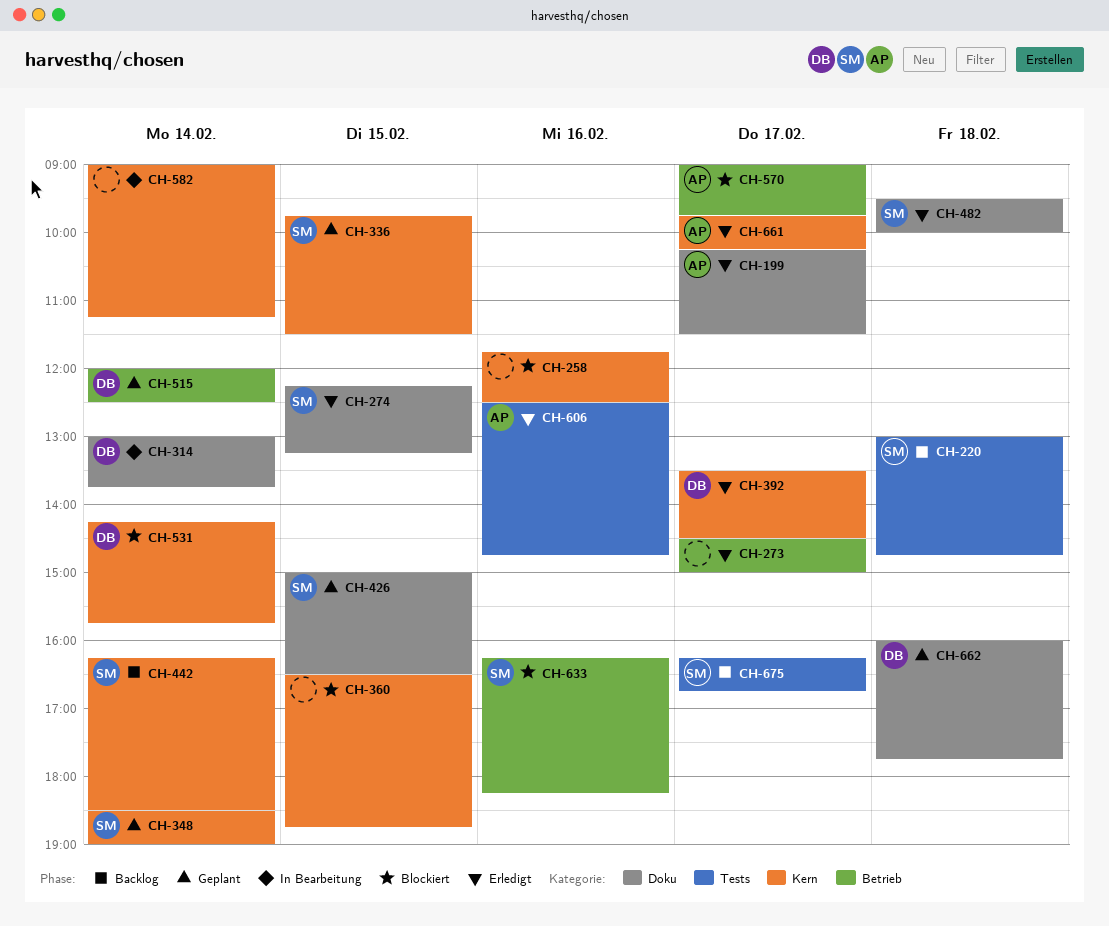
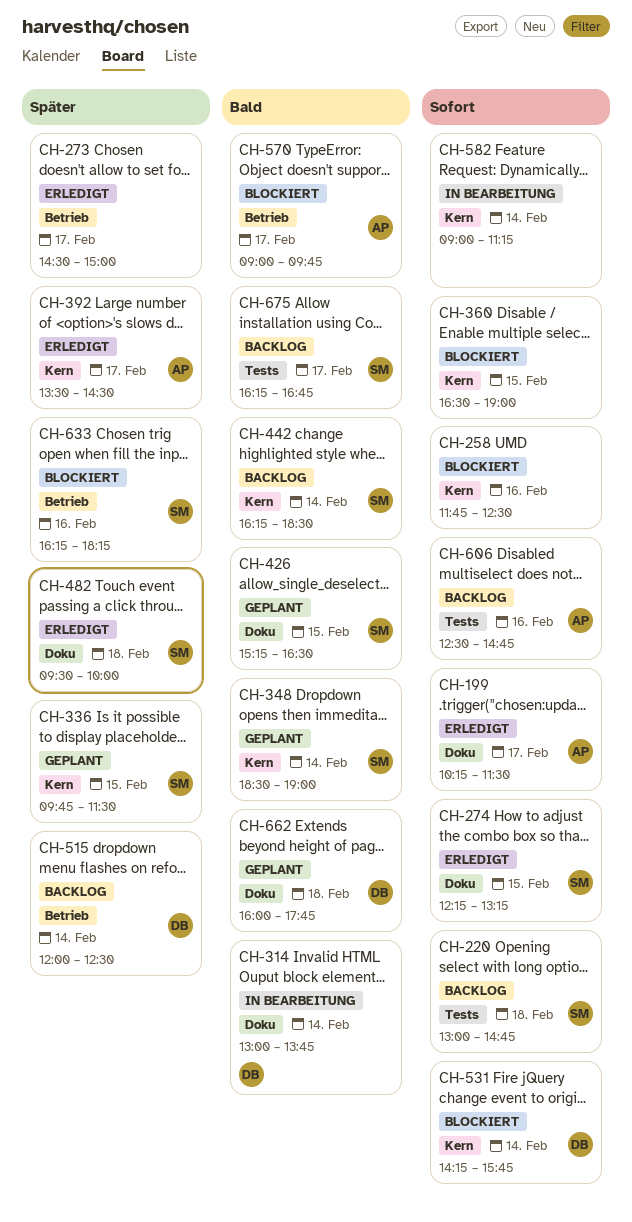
CH-360, ends: 18:45 -> 19:00
CH-392, owner: DB -> AP
CH-426, begins: 15:00 -> 15:15
CH-515, status: Geplant -> Backlog
CH-606, status: Erledigt -> Backlog
CH-661: present -> none

